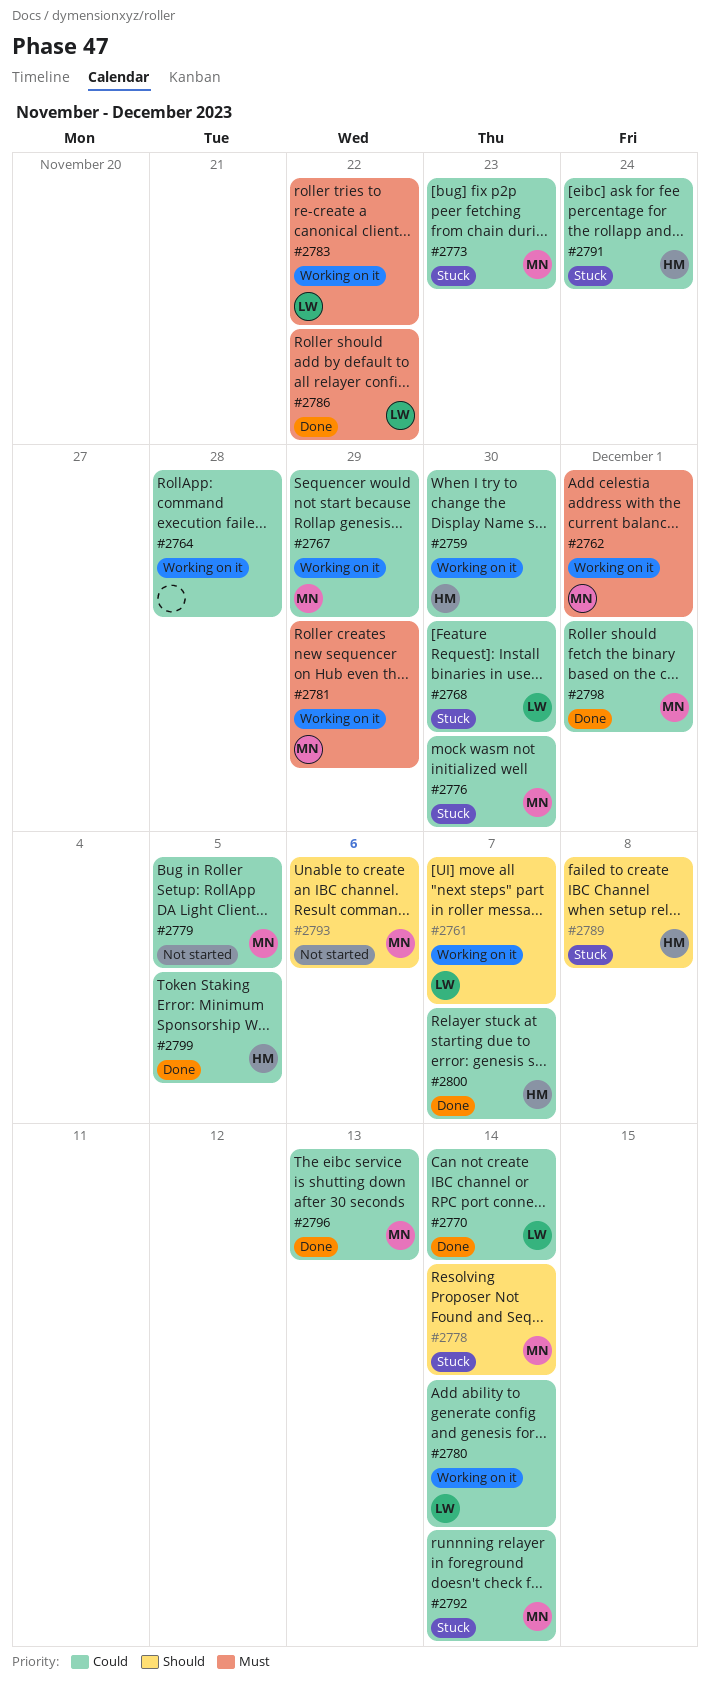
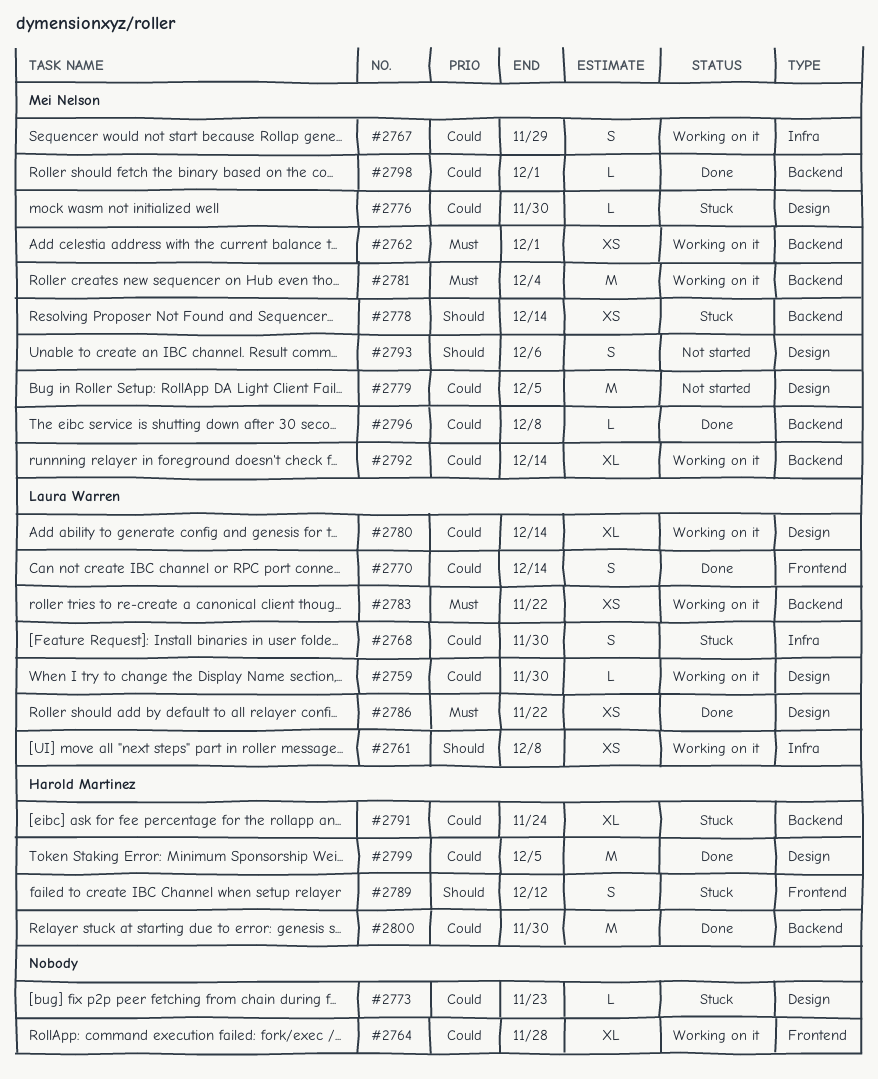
#2759, owner: Harold Martinez -> Laura Warren
#2761, due: Dec 7 -> Dec 8
#2773, owner: Mei Nelson -> none
#2781, due: Nov 29 -> Dec 4
#2789, due: Dec 8 -> Dec 12
#2792, status: Stuck -> Working on it
#2796, due: Dec 13 -> Dec 8
#2800, due: Dec 7 -> Nov 30

